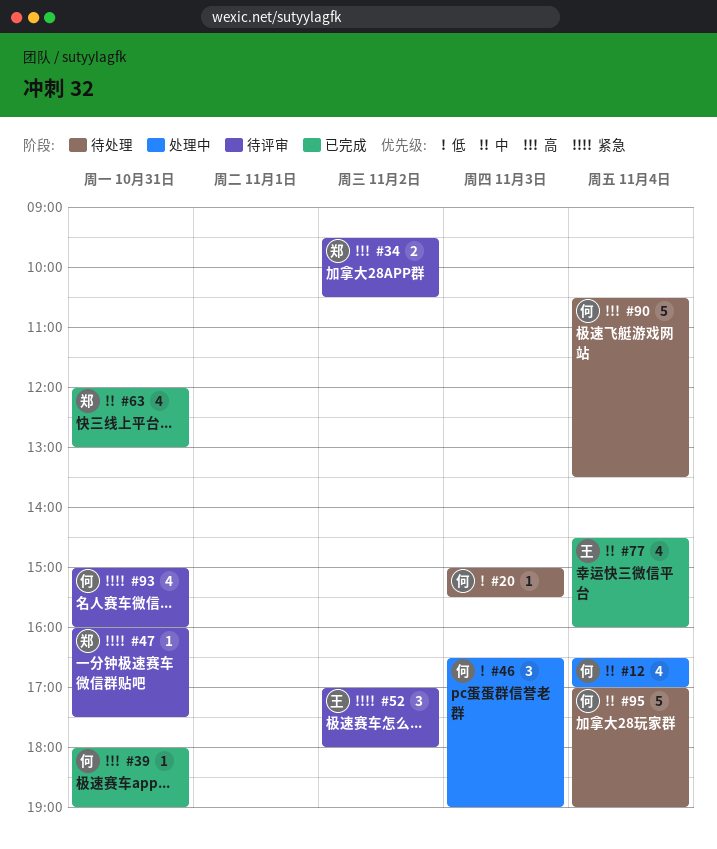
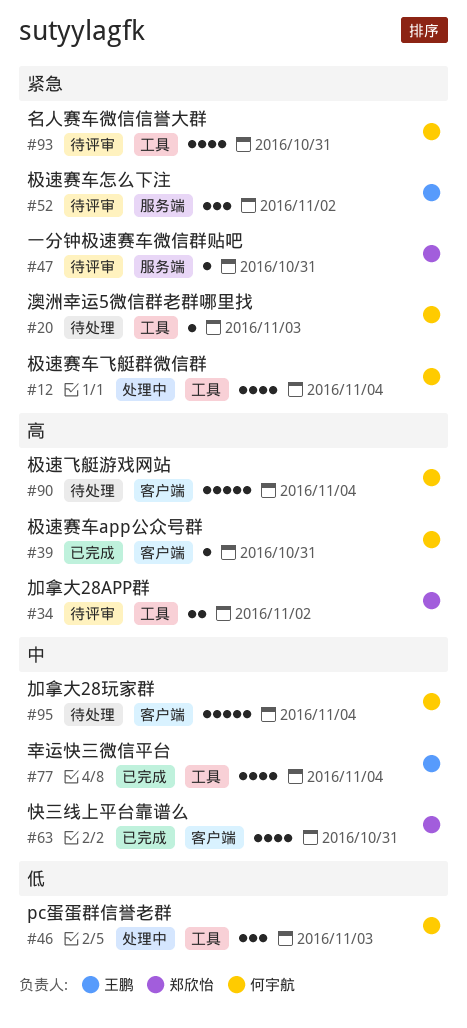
#12, priority: 中 -> 紧急
#20, priority: 低 -> 紧急

